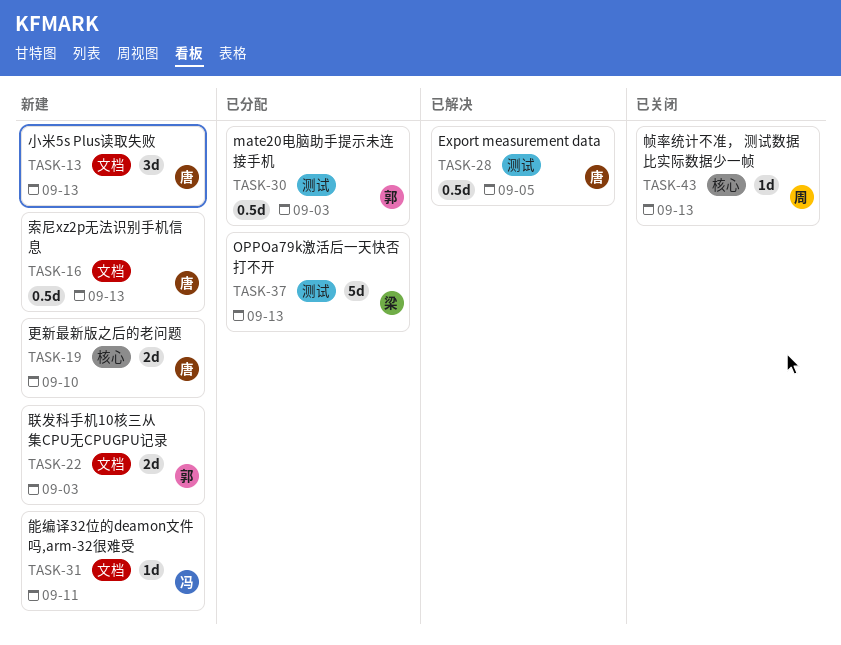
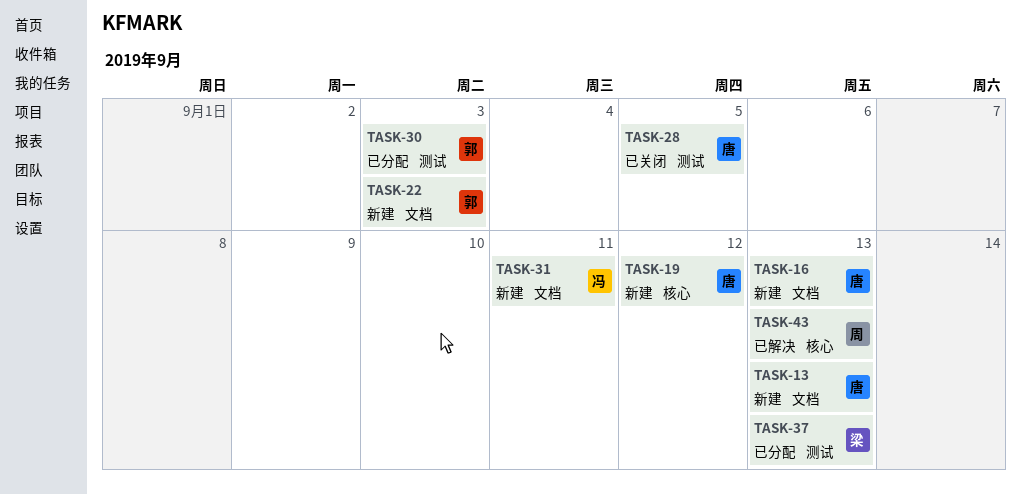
TASK-19, due: Sep 10 -> Sep 12
TASK-28, status: 已解决 -> 已关闭
TASK-43, status: 已关闭 -> 已解决

